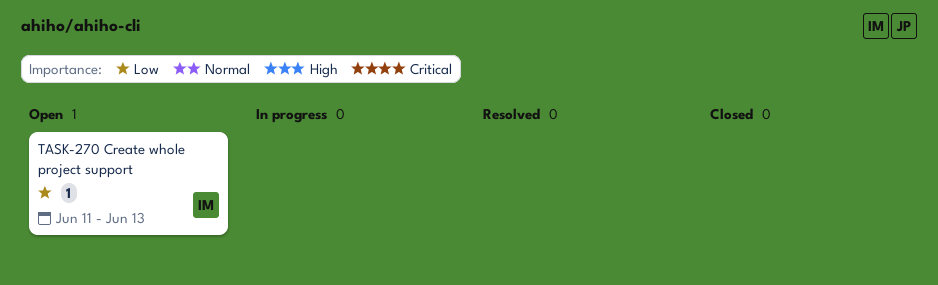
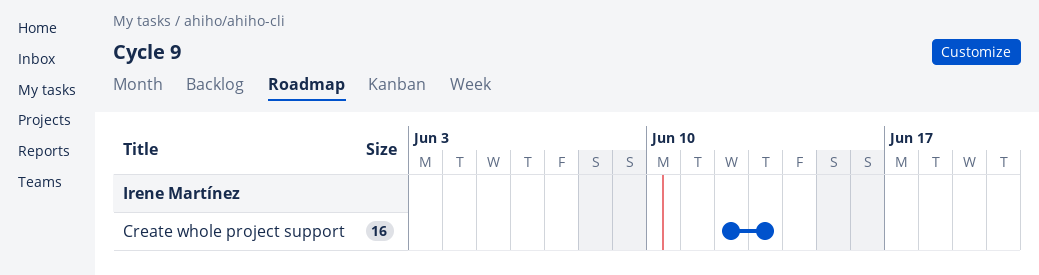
Create whole project support, estimate: 1 -> 16
Create whole project support, start: Jun 11 -> Jun 12

